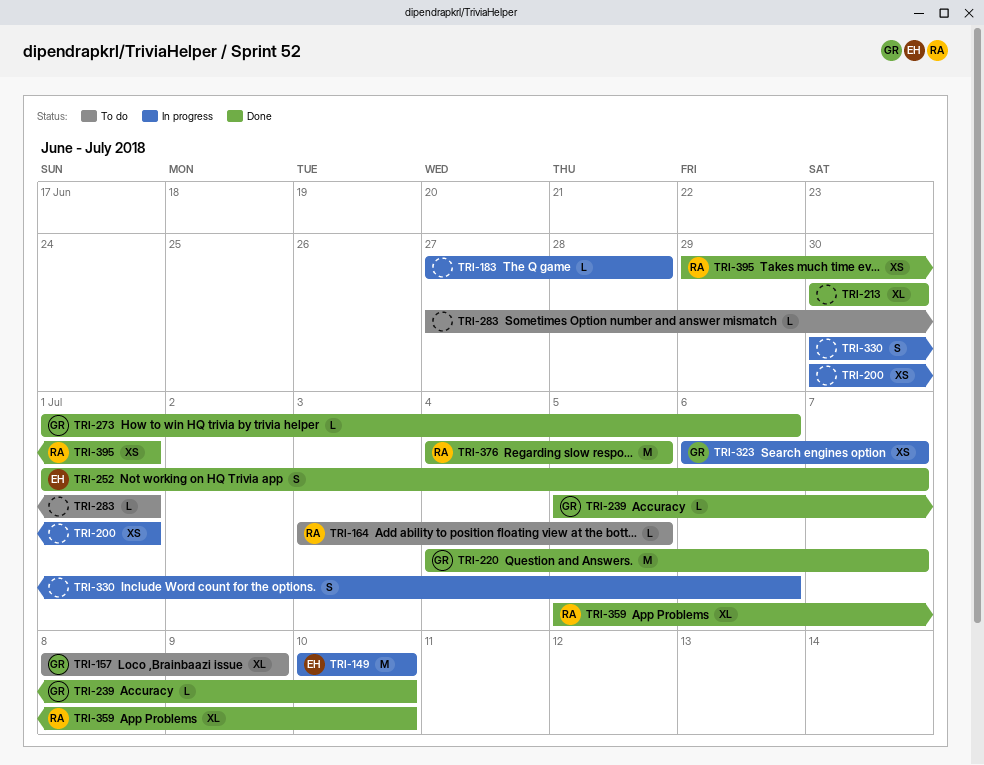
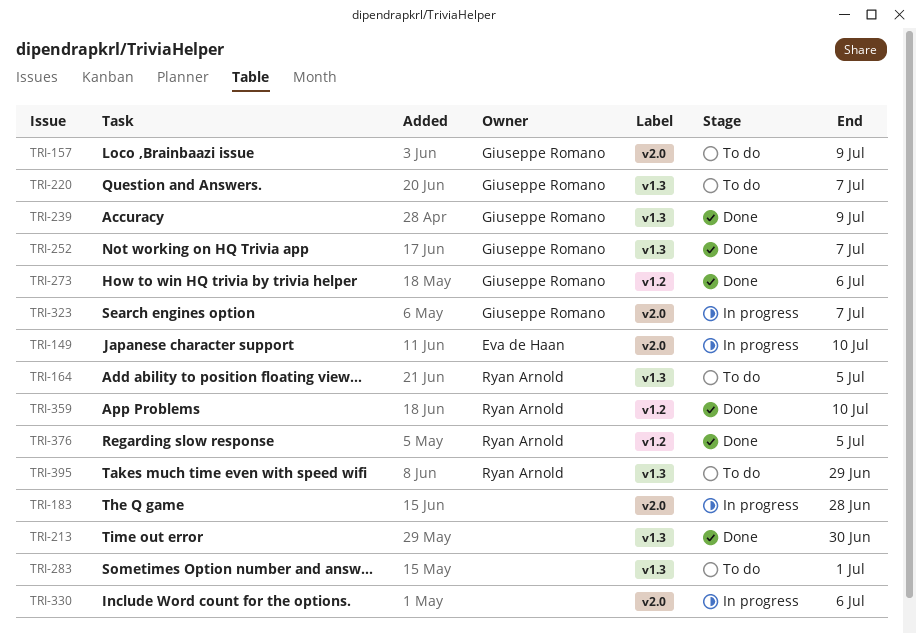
TRI-200: present -> none
TRI-220, status: Done -> To do
TRI-239, due: Jul 10 -> Jul 9
TRI-252, owner: Eva de Haan -> Giuseppe Romano
TRI-395, status: Done -> To do
TRI-395, due: Jul 1 -> Jun 29

